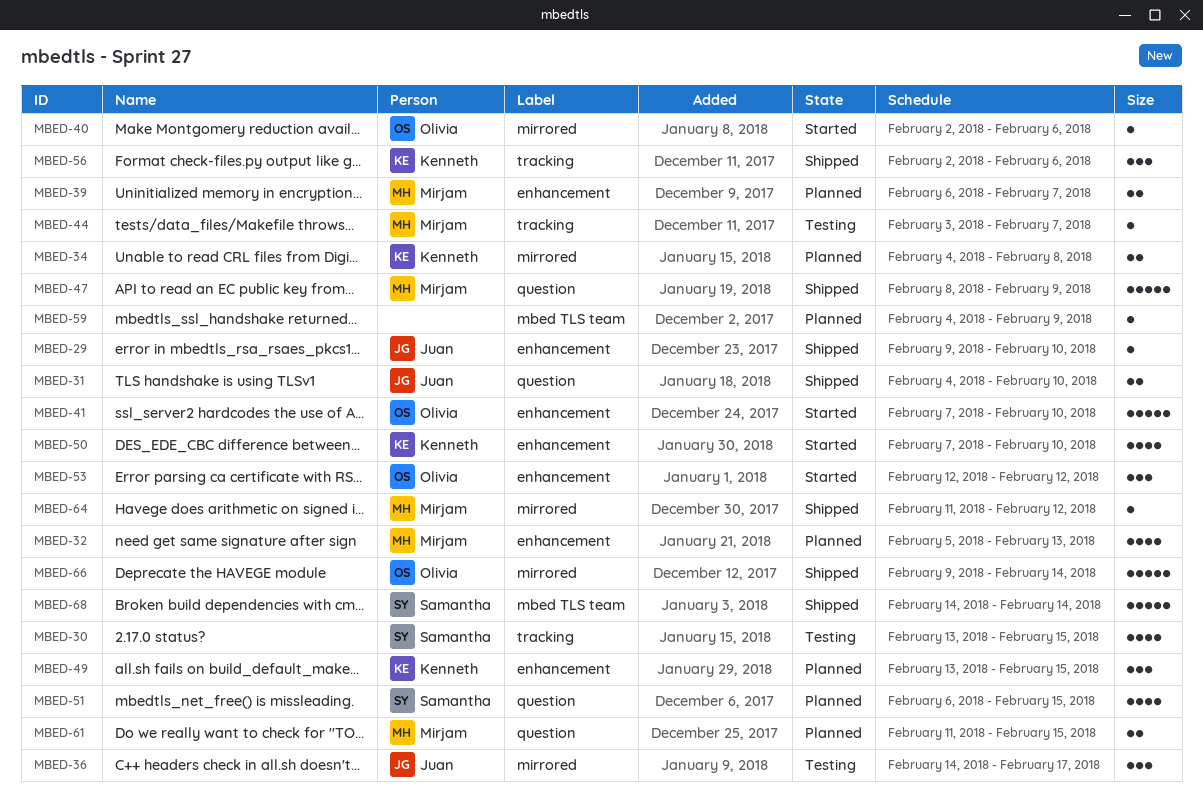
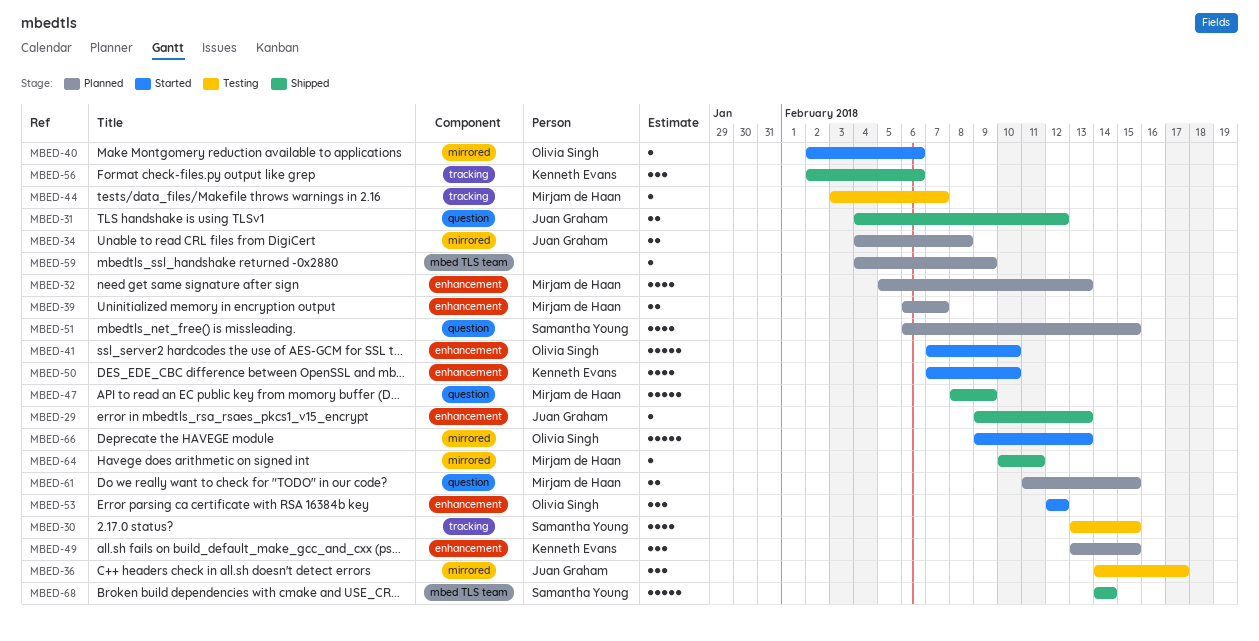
MBED-29, due: Feb 10 -> Feb 13
MBED-31, due: Feb 10 -> Feb 12
MBED-34, owner: Kenneth Evans -> Juan Graham
MBED-64, start: Feb 11 -> Feb 10
MBED-64, due: Feb 12 -> Feb 11
MBED-66, status: Shipped -> Started
MBED-66, due: Feb 14 -> Feb 13

